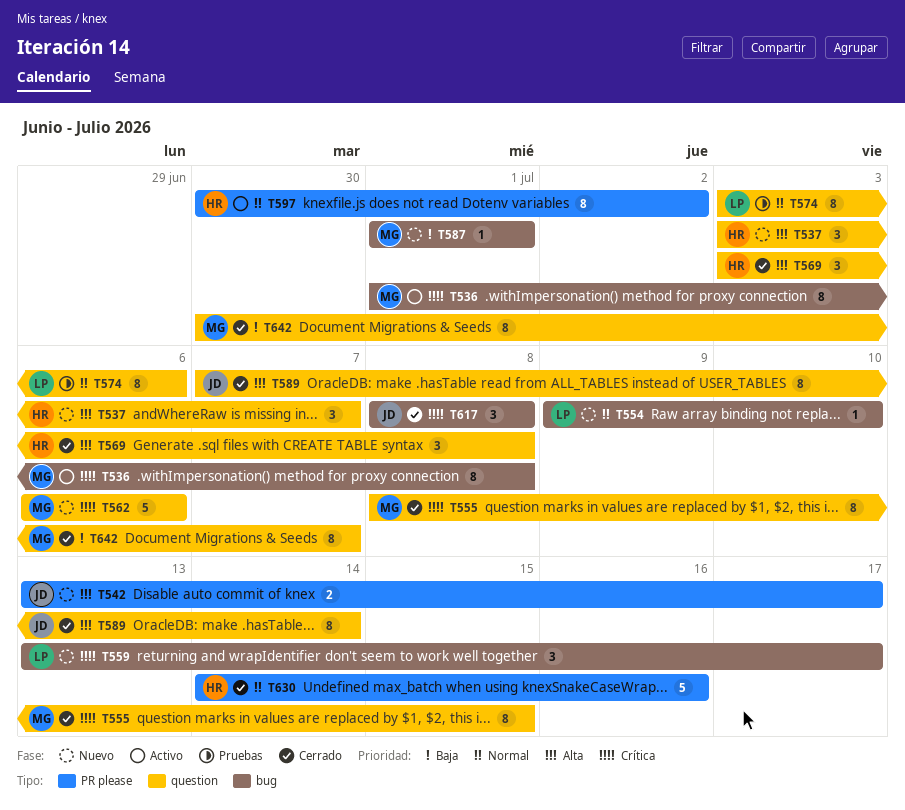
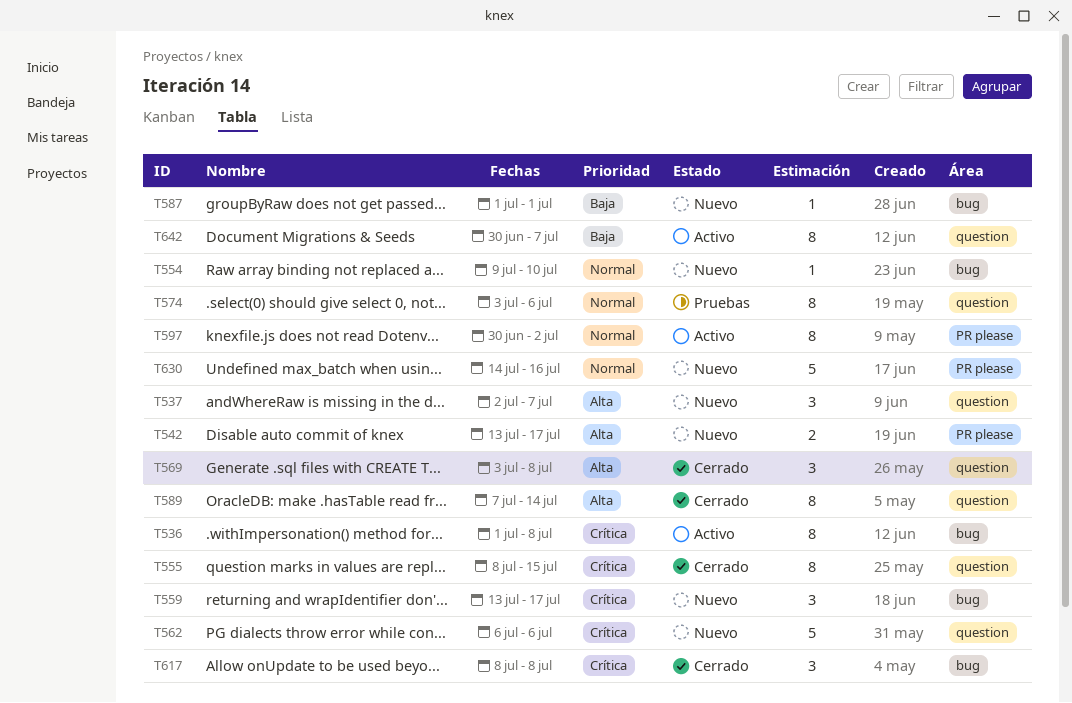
T537, start: Jul 3 -> Jul 2
T630, status: Cerrado -> Nuevo
T642, status: Cerrado -> Activo

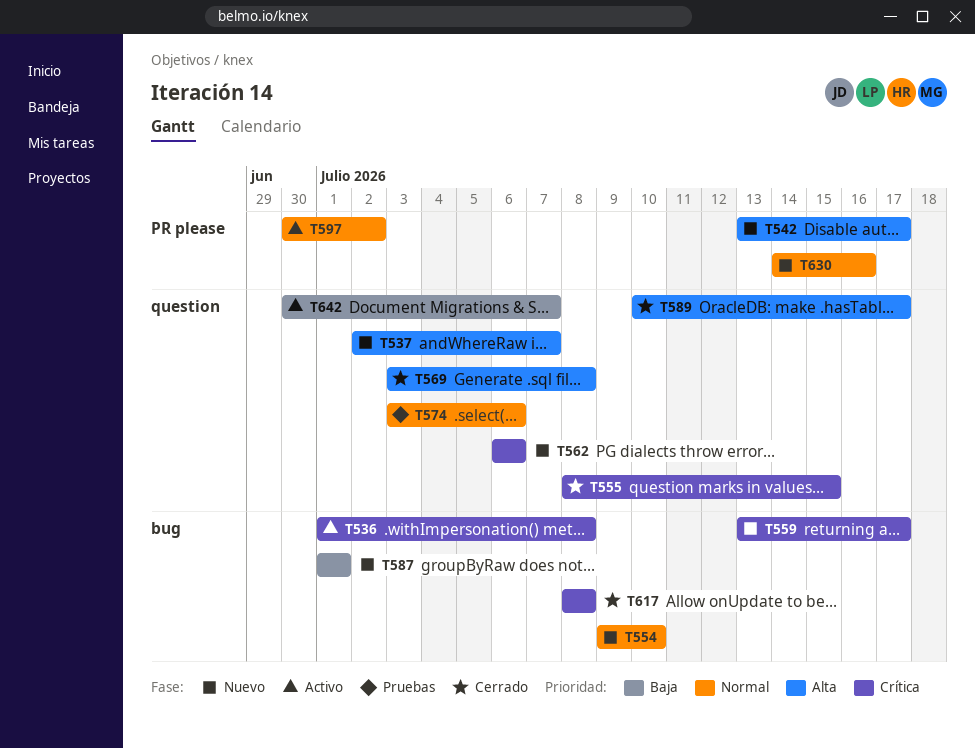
T589, start: Jul 7 -> Jul 10
T589, due: Jul 14 -> Jul 17

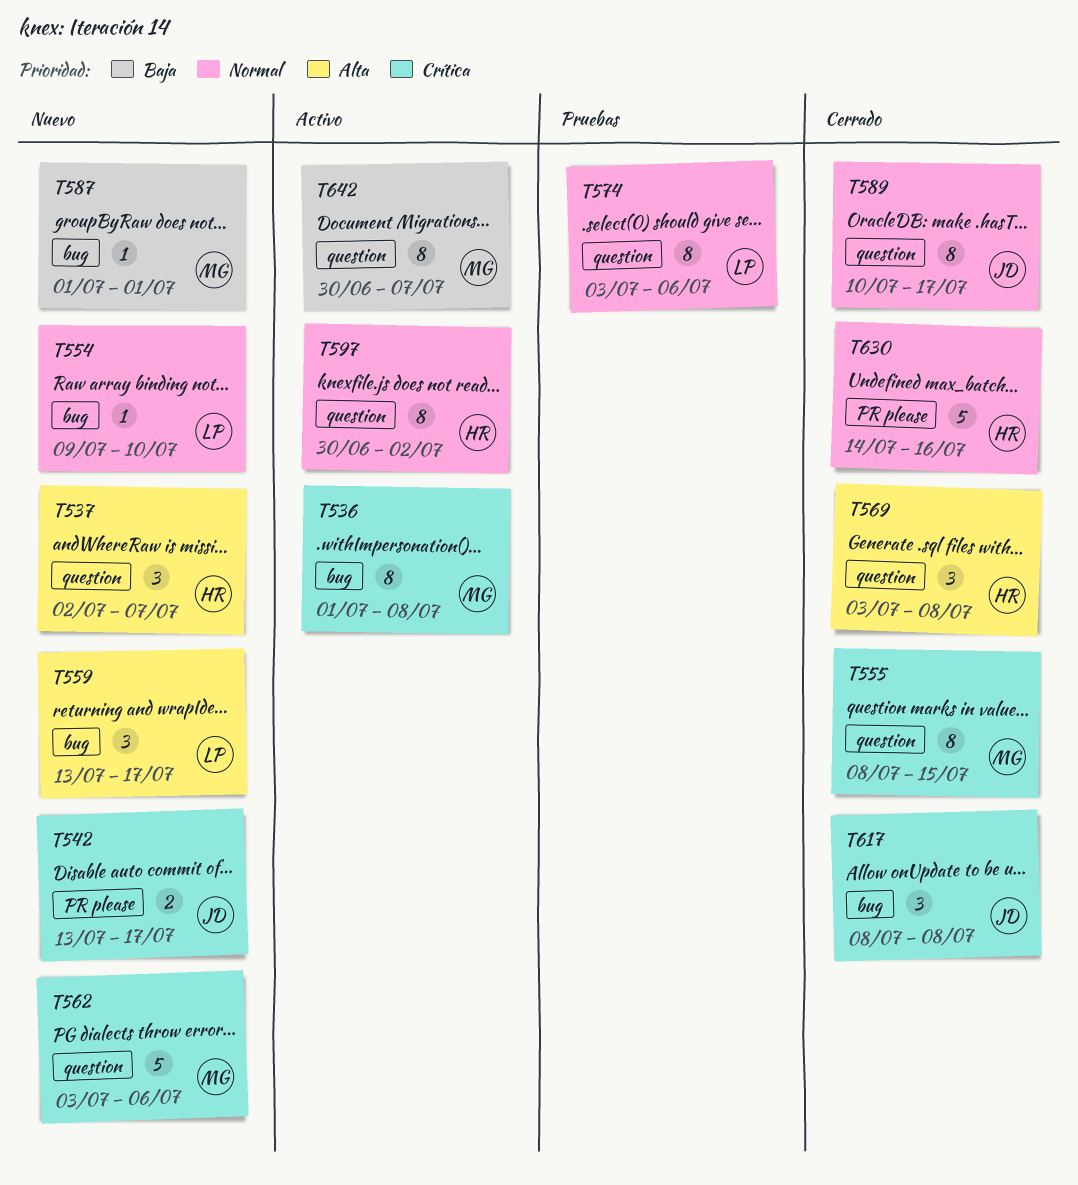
T542, priority: Alta -> Crítica
T559, priority: Crítica -> Alta
T562, start: Jul 6 -> Jul 3
T589, priority: Alta -> Normal
T597, label: PR please -> question
T630, status: Nuevo -> Cerrado

